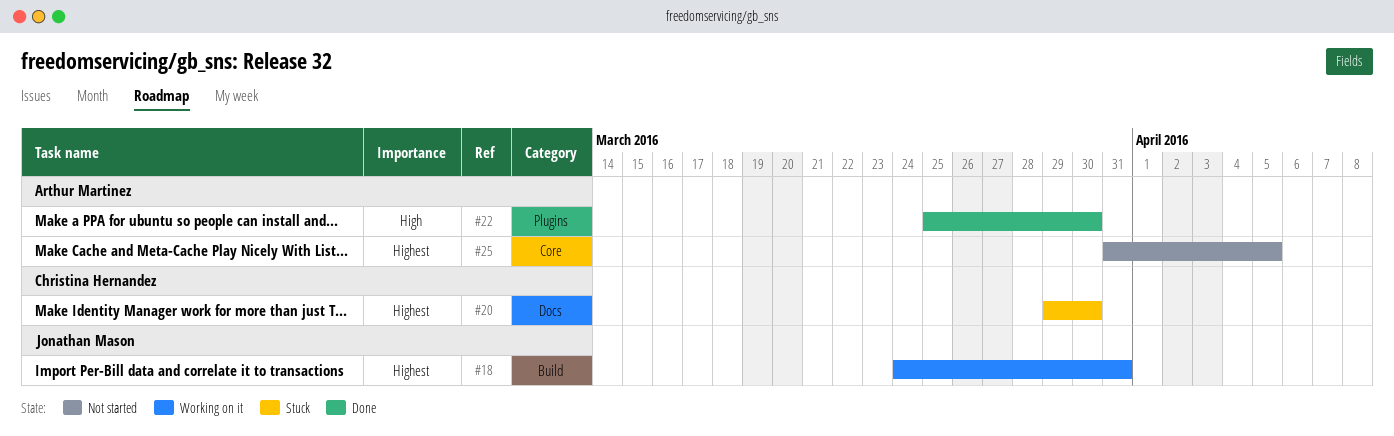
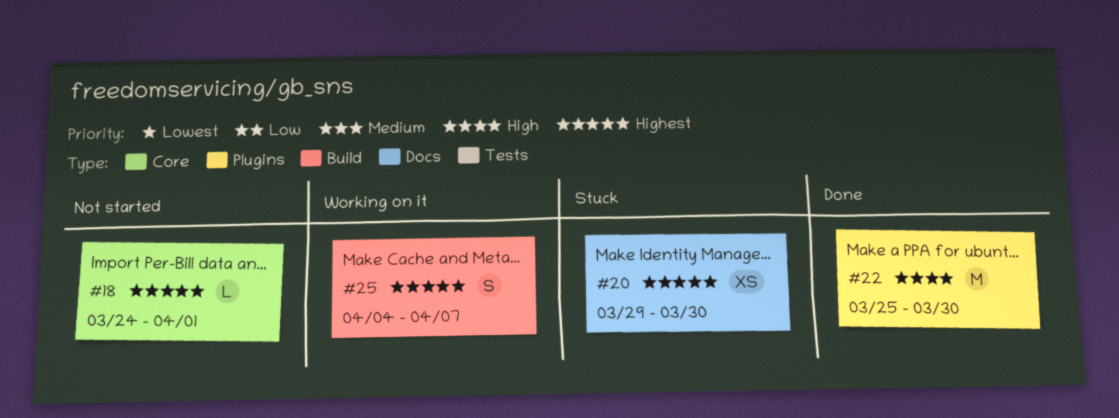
#18, status: Working on it -> Not started
#18, label: Build -> Core
#18, due: Mar 31 -> Apr 1
#25, status: Not started -> Working on it
#25, label: Core -> Build
#25, start: Mar 31 -> Apr 4
#25, due: Apr 5 -> Apr 7

